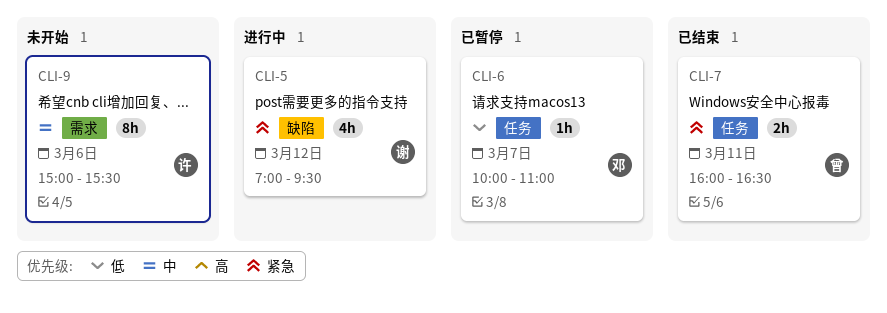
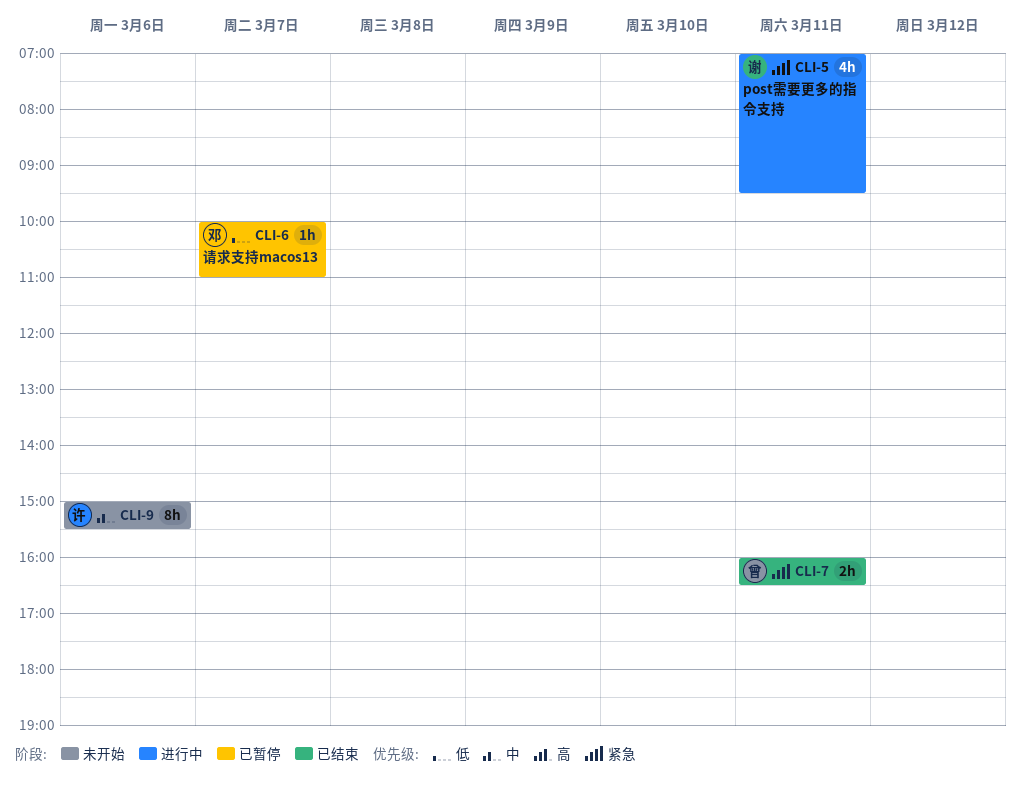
CLI-5, day: Mar 12 -> Mar 11

